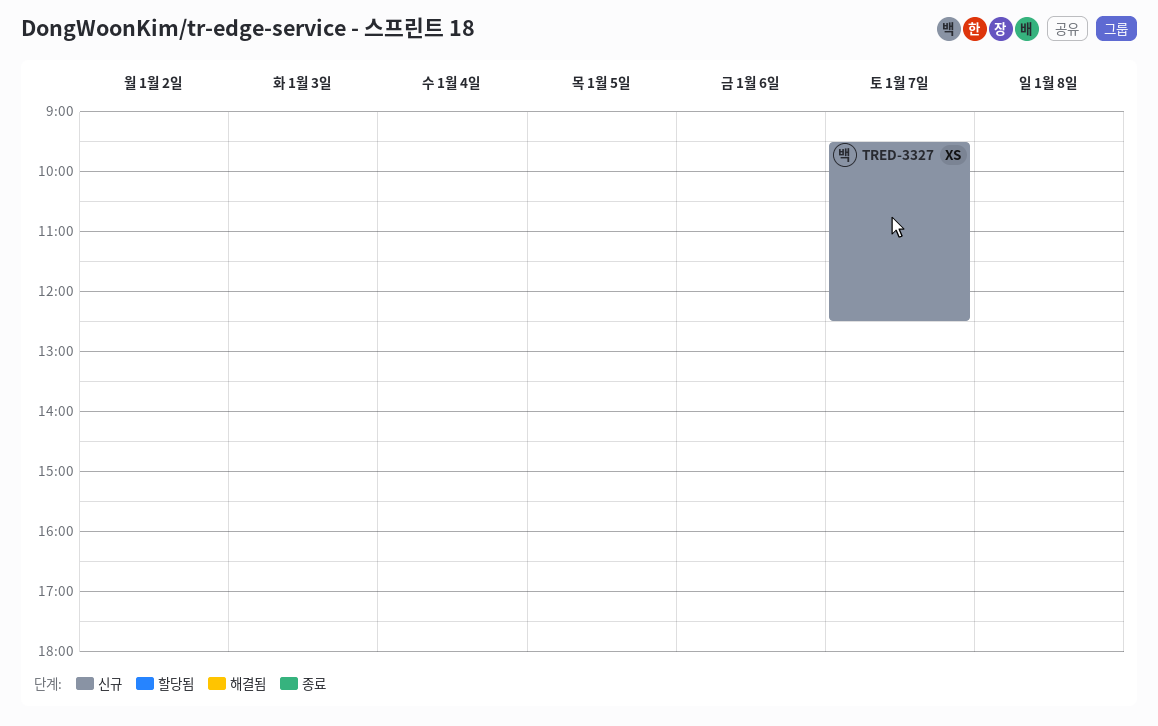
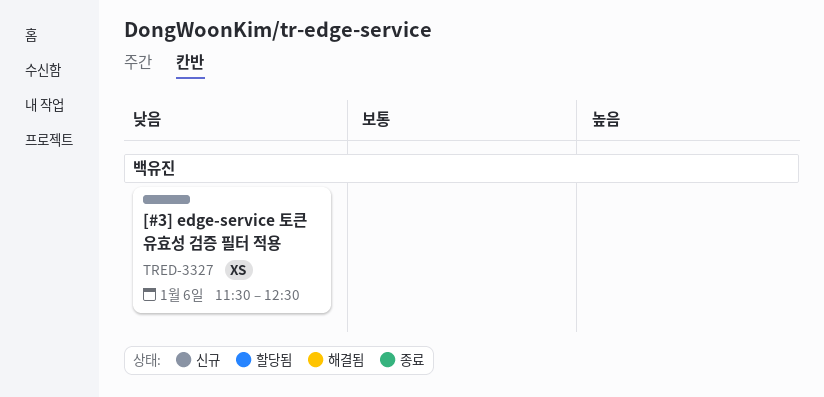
TRED-3327, day: Jan 7 -> Jan 6
TRED-3327, begins: 09:30 -> 11:30

